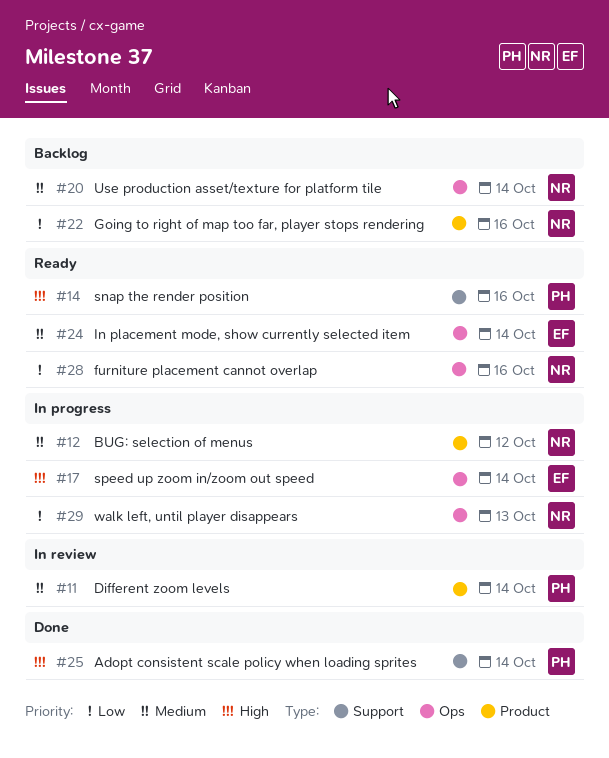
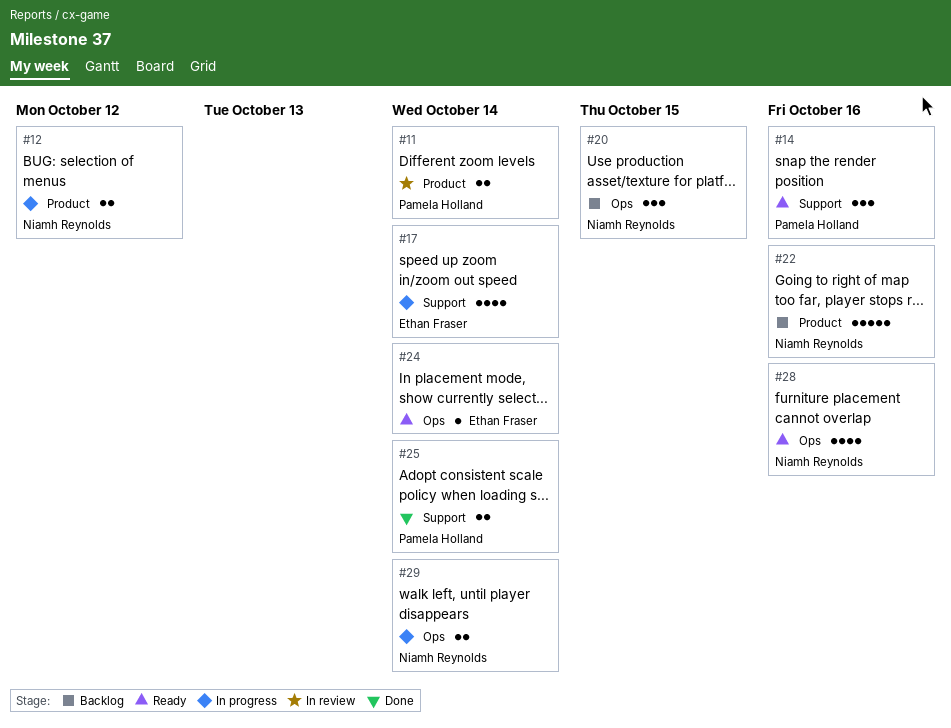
#17, label: Ops -> Support
#20, due: Oct 14 -> Oct 15
#29, due: Oct 13 -> Oct 14

